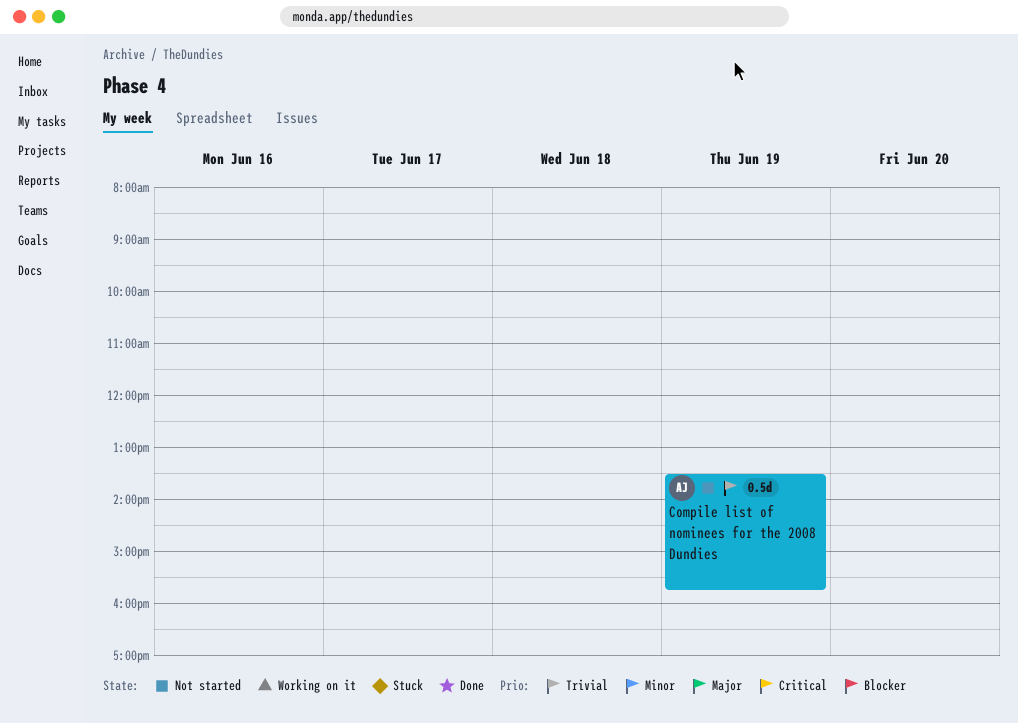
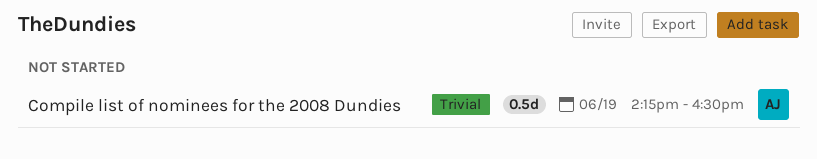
Compile list of nominees for the 2008 Dundies, begins: 13:30 -> 14:15
Compile list of nominees for the 2008 Dundies, ends: 15:45 -> 16:30

